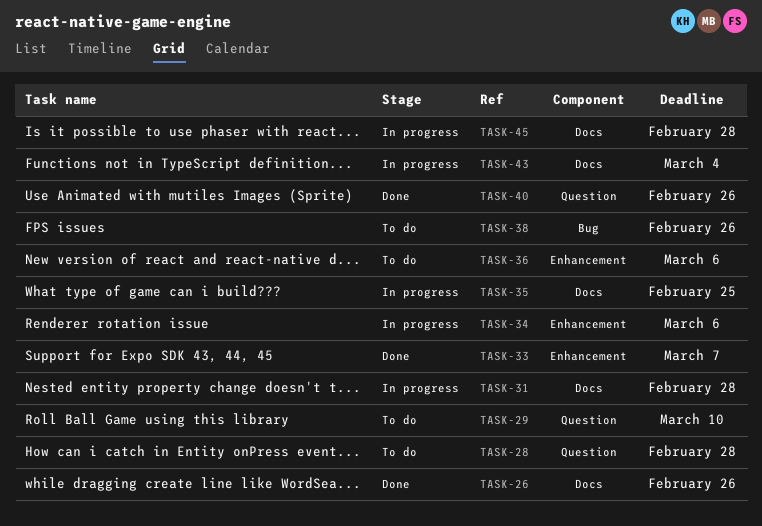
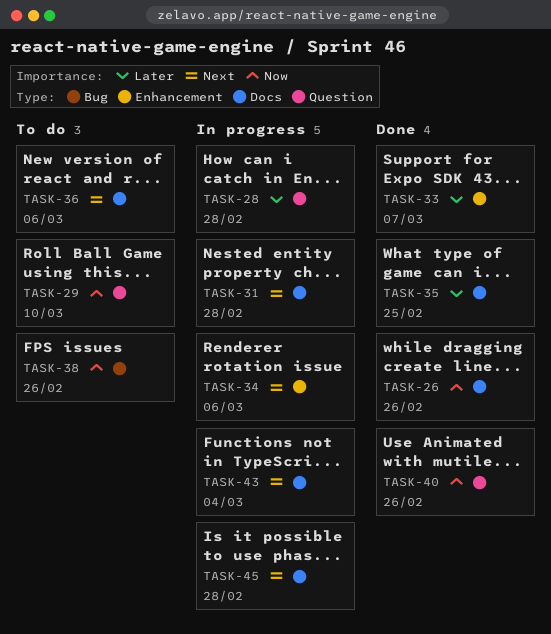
TASK-28, status: To do -> In progress
TASK-35, status: In progress -> Done
TASK-36, label: Enhancement -> Docs

